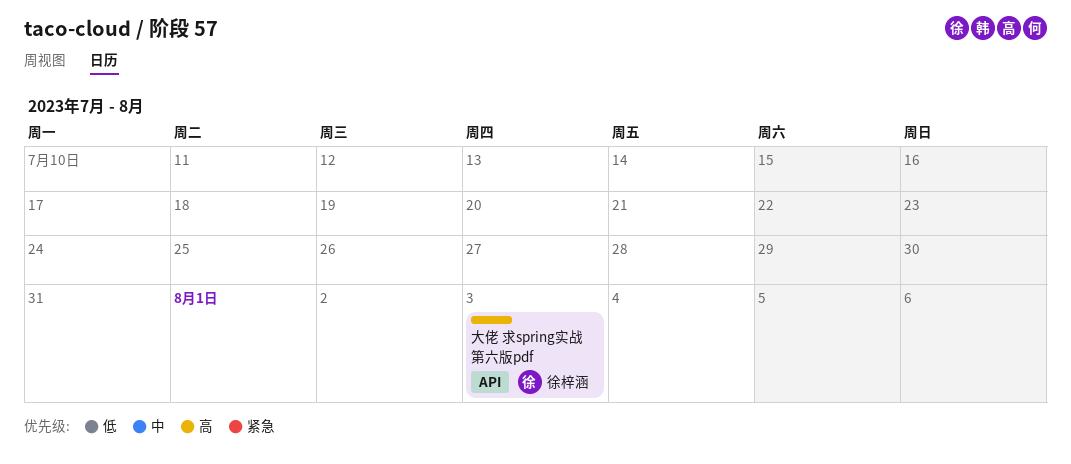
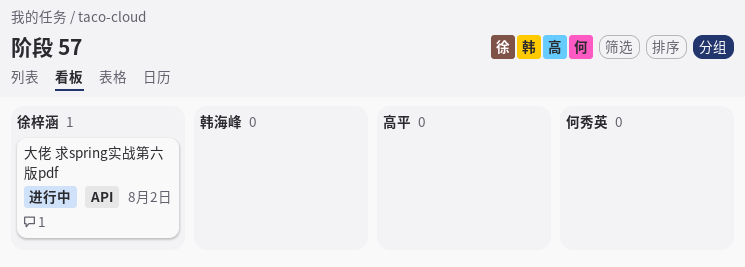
大佬 求spring实战第六版pdf, due: Aug 3 -> Aug 2

